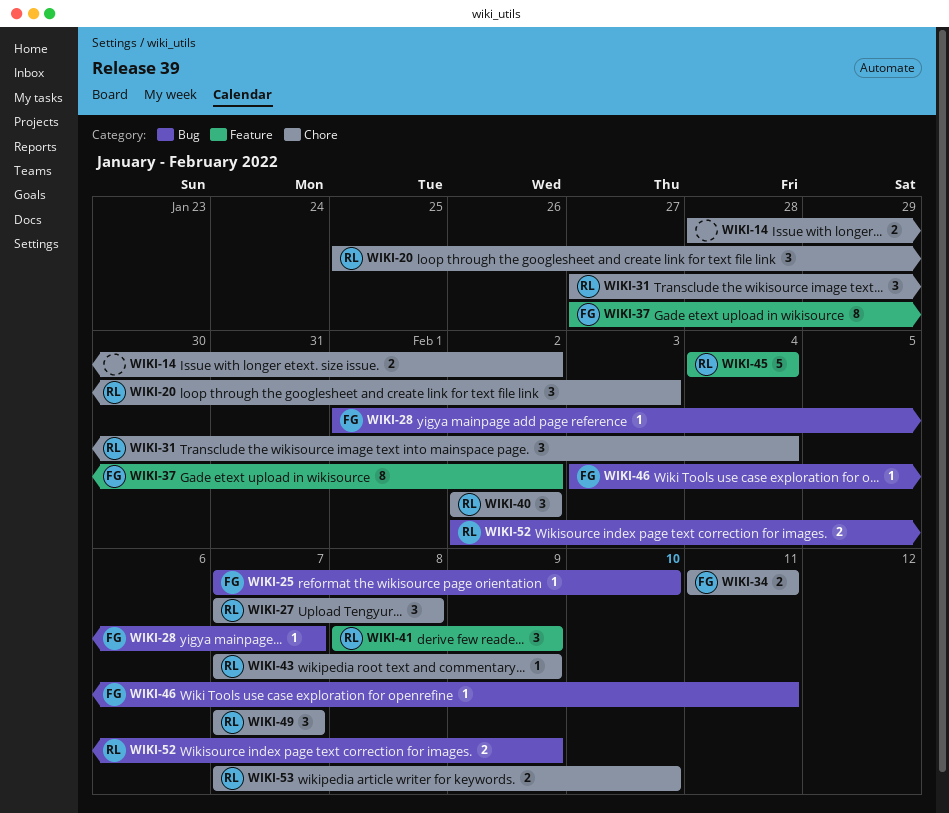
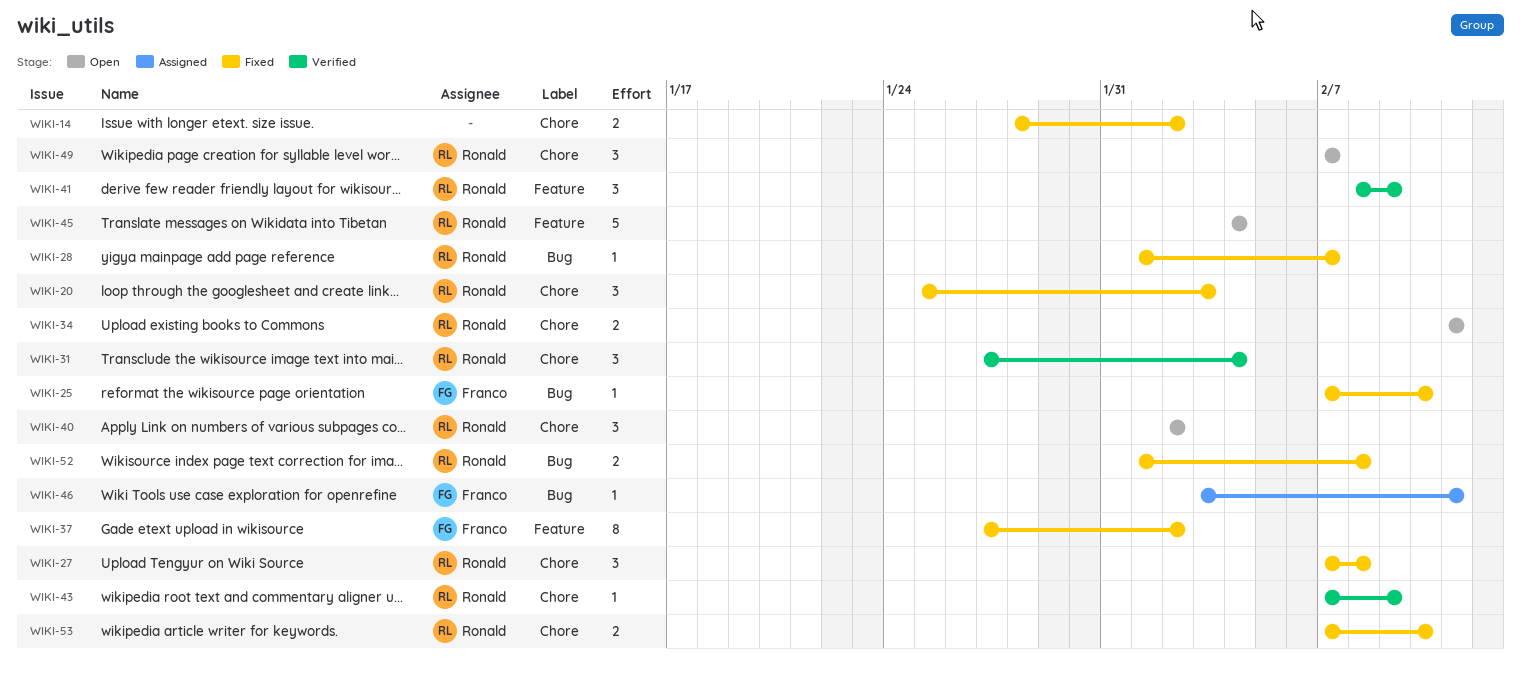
WIKI-28, owner: Franco -> Ronald
WIKI-34, owner: Franco -> Ronald
WIKI-52, start: Feb 2 -> Feb 1
WIKI-52, due: Feb 9 -> Feb 8

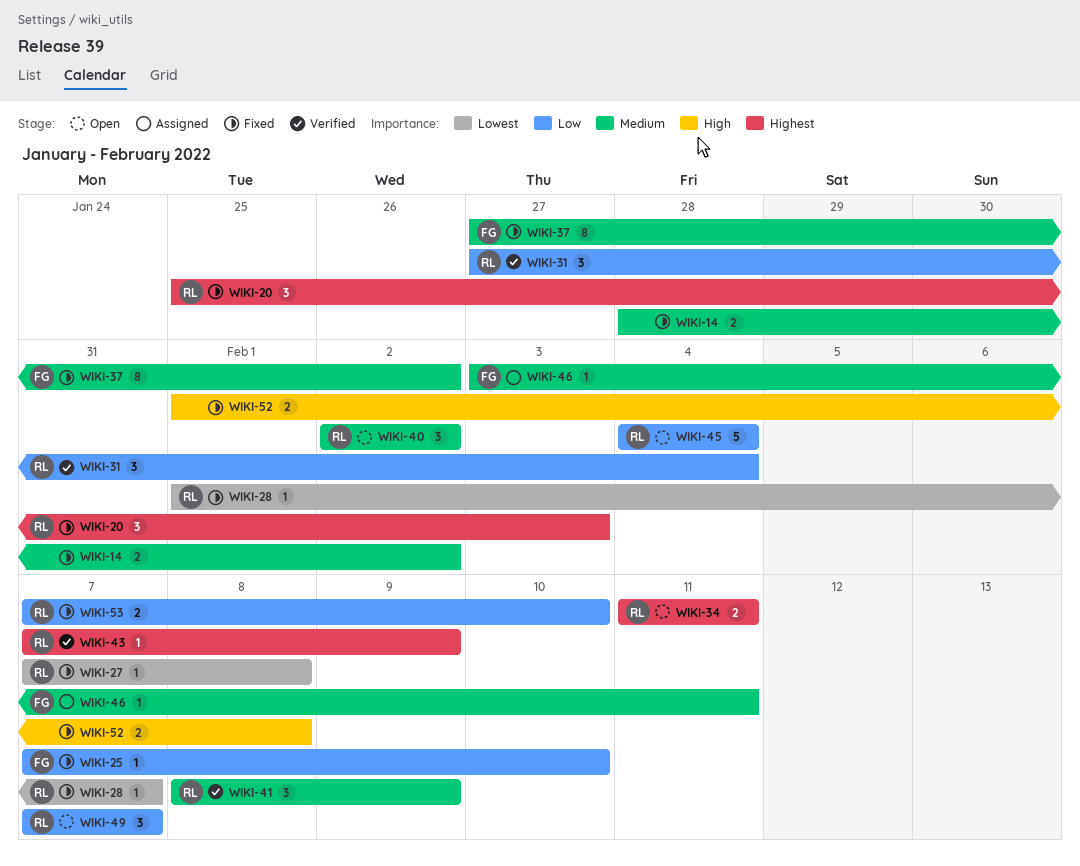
WIKI-27, estimate: 3 -> 1
WIKI-52, owner: Ronald -> none

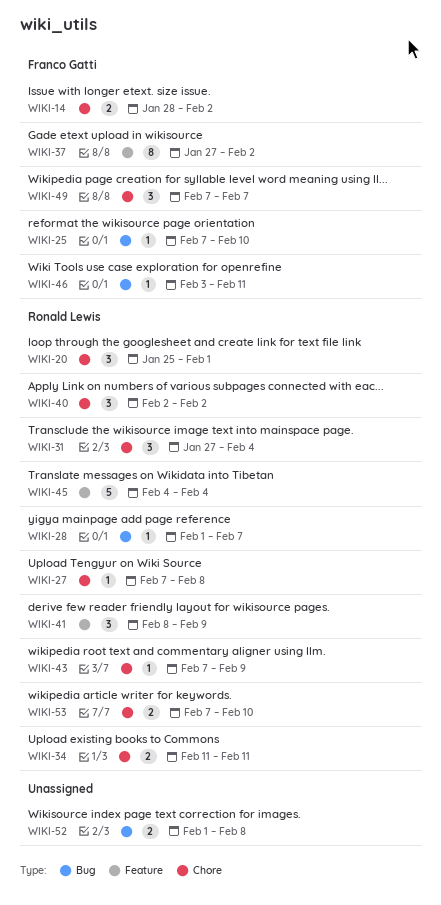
WIKI-14, owner: none -> Franco Gatti
WIKI-20, due: Feb 3 -> Feb 1
WIKI-49, owner: Ronald Lewis -> Franco Gatti

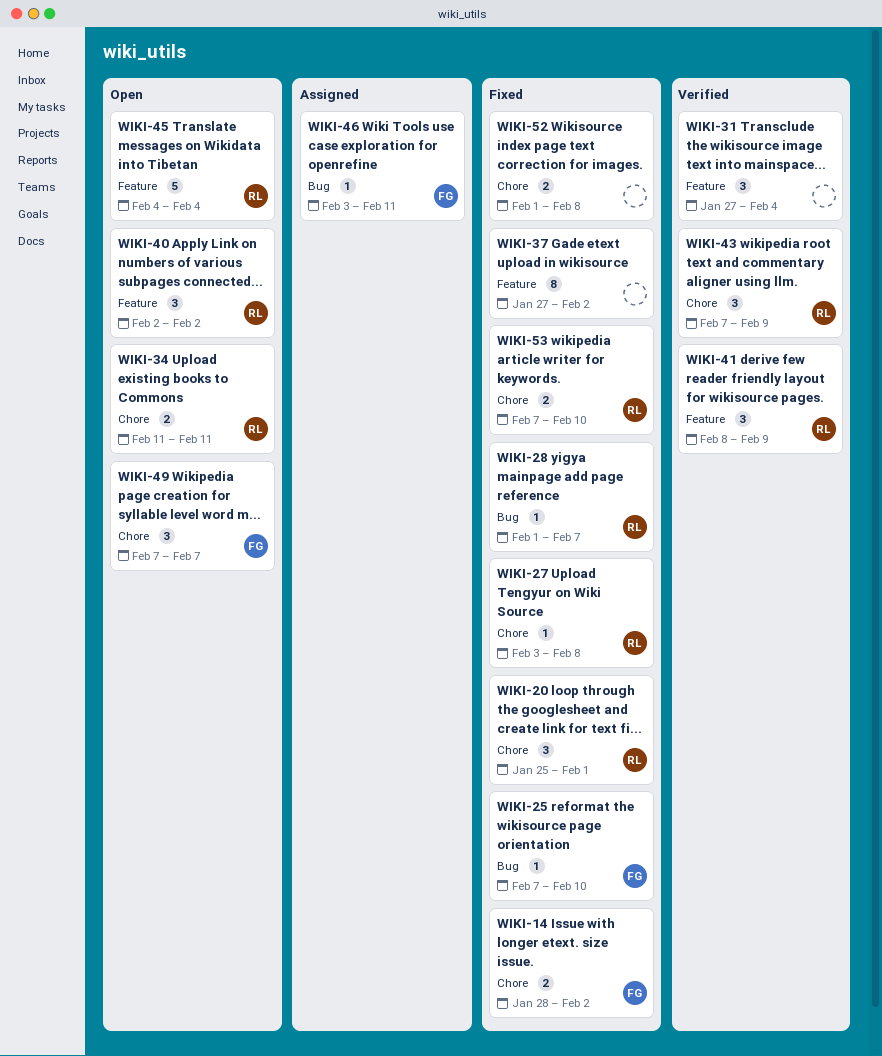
WIKI-27, start: Feb 7 -> Feb 3
WIKI-31, owner: Ronald Lewis -> none
WIKI-31, label: Chore -> Feature
WIKI-37, owner: Franco Gatti -> none
WIKI-40, label: Chore -> Feature
WIKI-43, estimate: 1 -> 3
WIKI-52, label: Bug -> Chore

